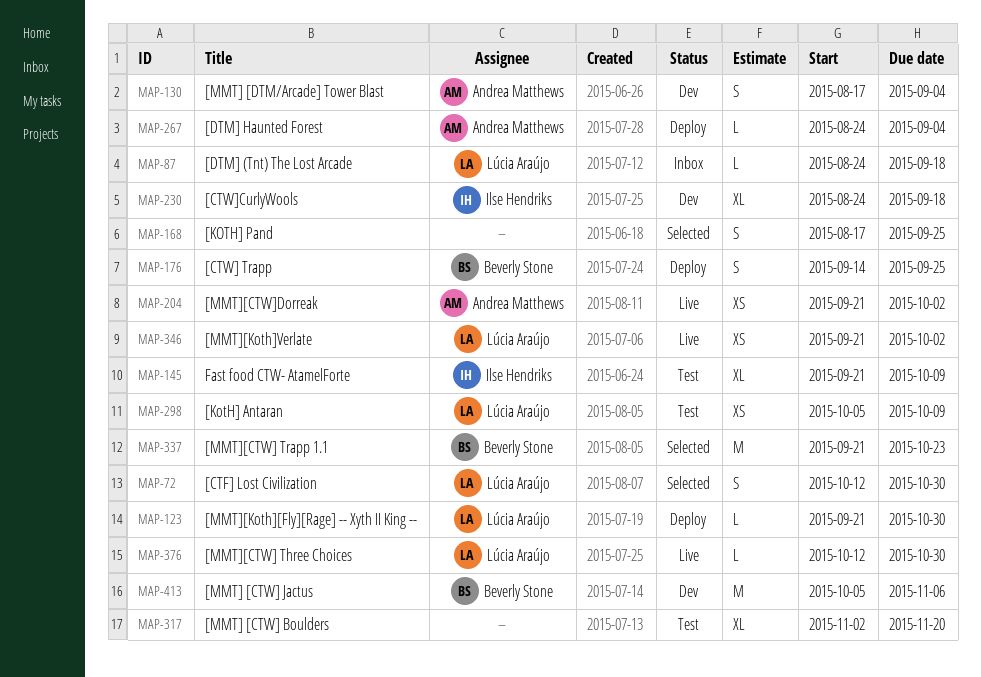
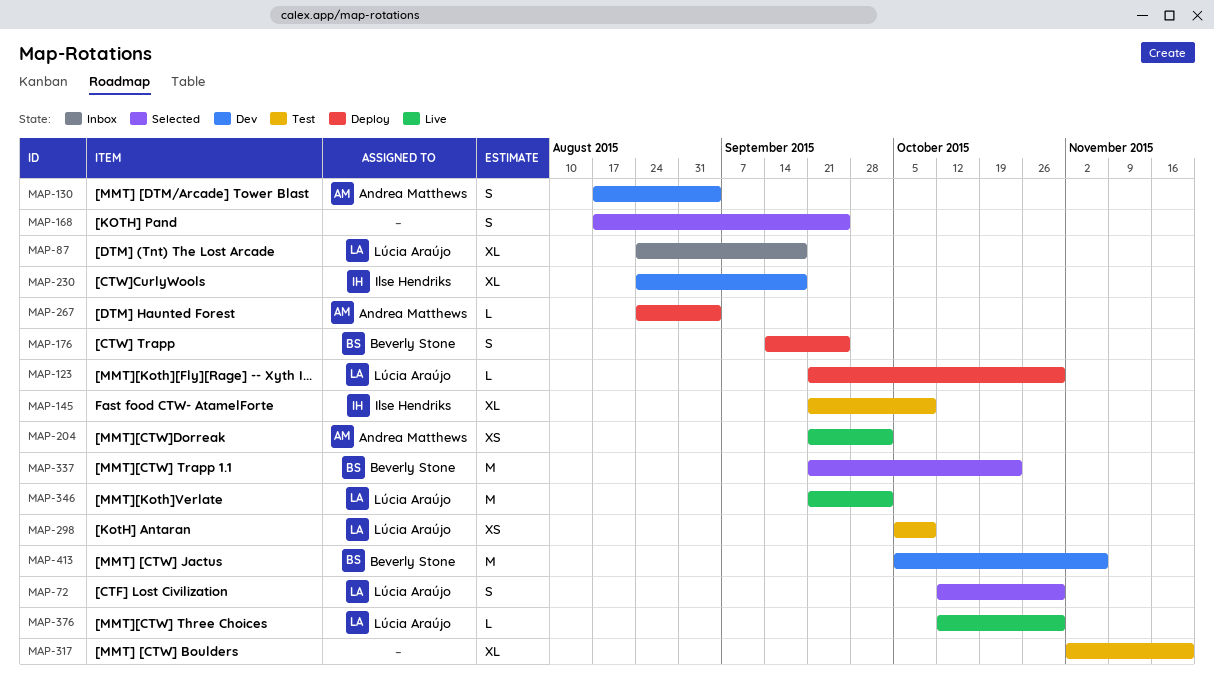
MAP-87, estimate: L -> XL
MAP-346, estimate: XS -> M

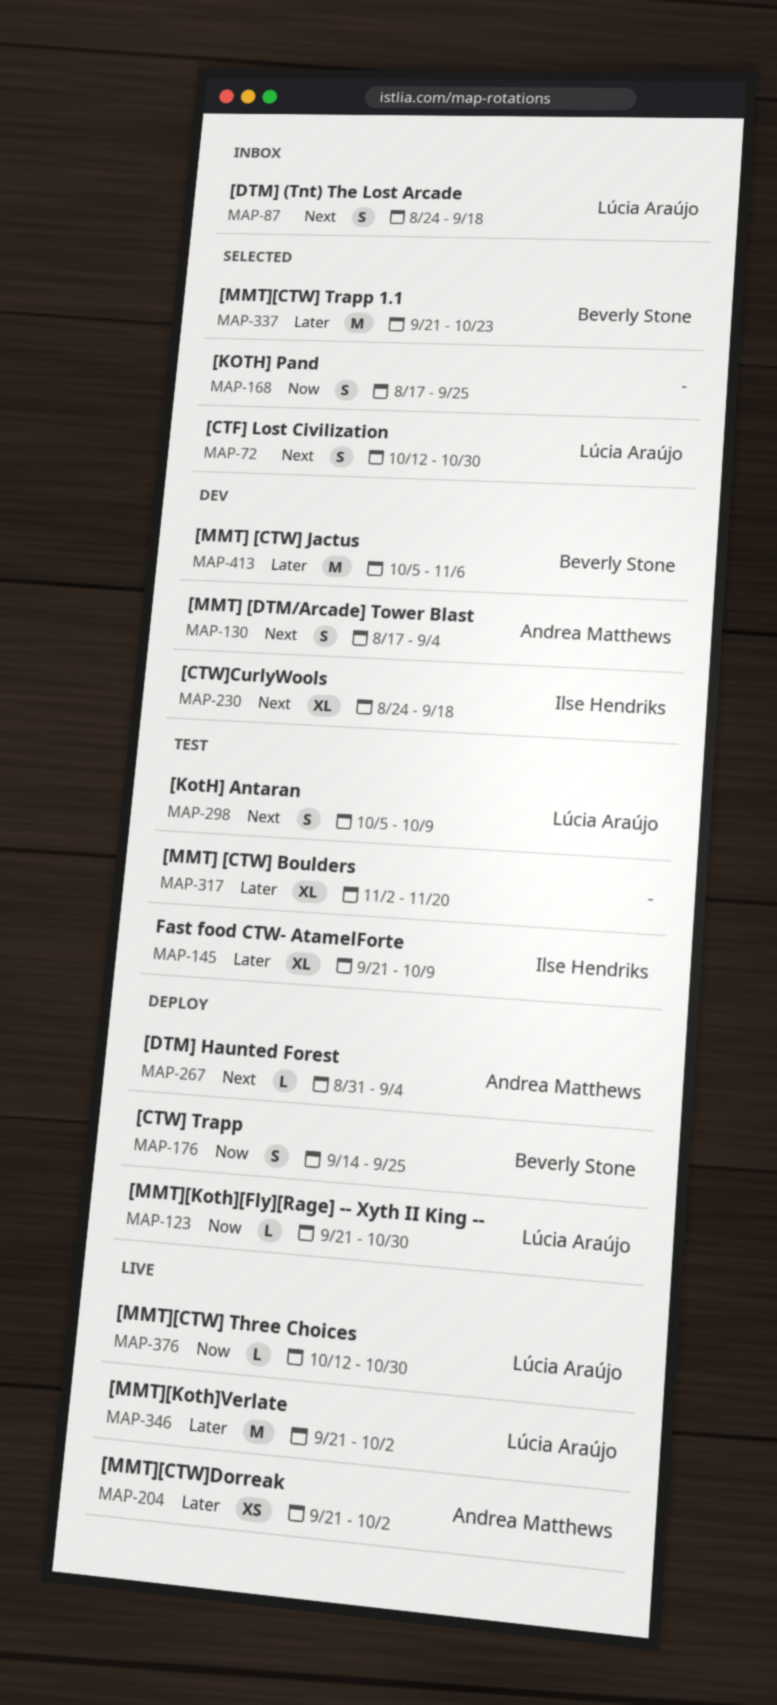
MAP-87, estimate: XL -> S
MAP-267, start: Aug 24 -> Aug 31
MAP-298, estimate: XS -> S

